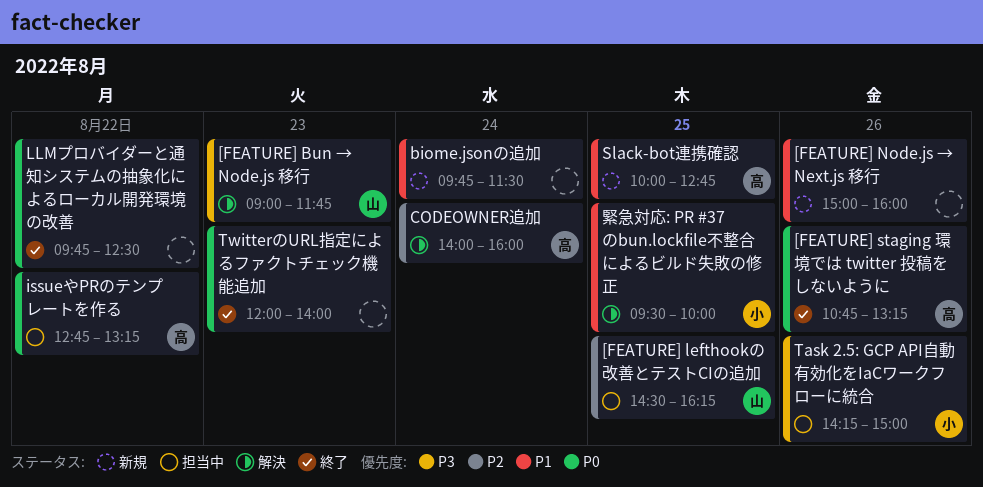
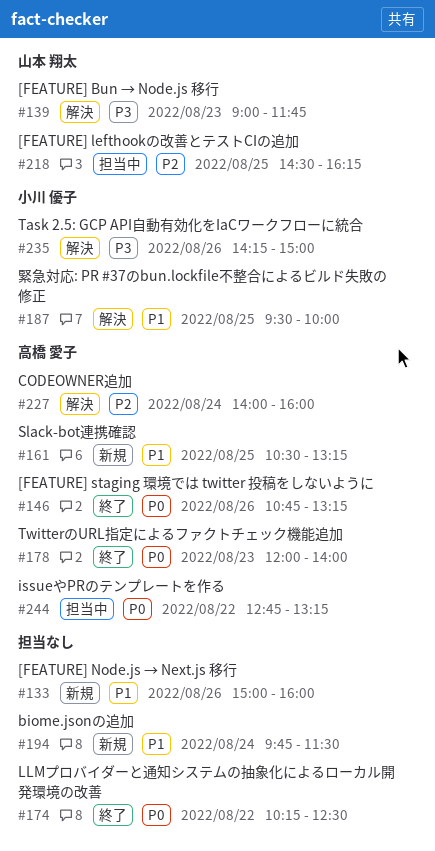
LLMプロバイダーと通知システムの抽象化によるローカル開発環境の改善, begins: 09:45 -> 10:15
Slack-bot連携確認, begins: 10:00 -> 10:30
Slack-bot連携確認, ends: 12:45 -> 13:15
Task 2.5: GCP API自動有効化をIaCワークフローに統合, status: 担当中 -> 解決
TwitterのURL指定によるファクトチェック機能追加, owner: none -> 高橋 愛子

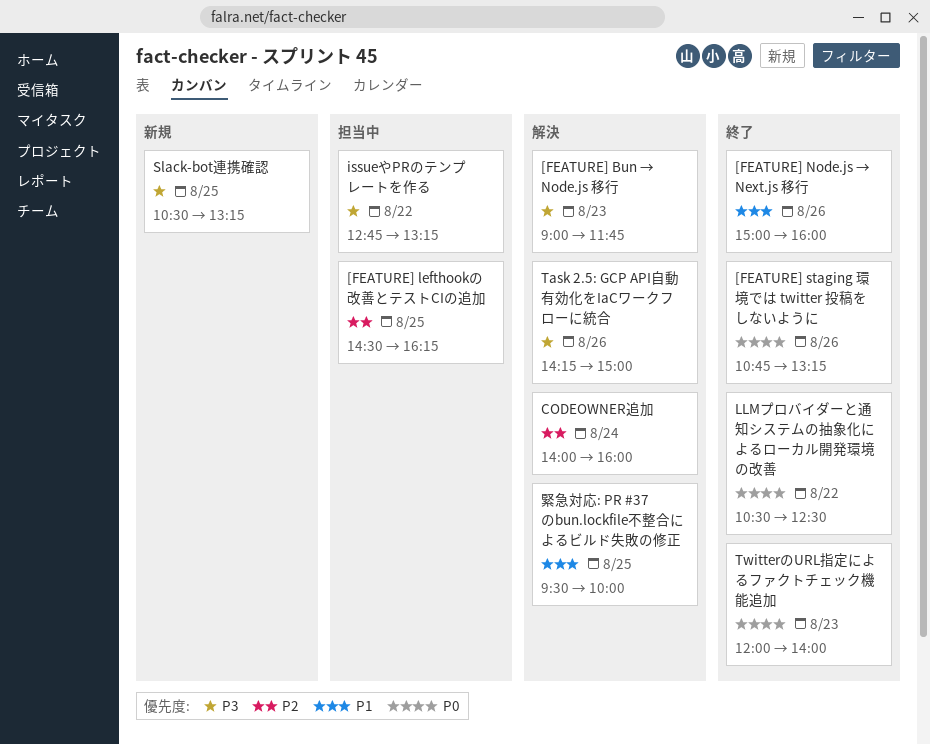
[FEATURE] Node.js → Next.js 移行, status: 新規 -> 終了
biome.jsonの追加: present -> none
issueやPRのテンプレートを作る, priority: P0 -> P3
LLMプロバイダーと通知システムの抽象化によるローカル開発環境の改善, begins: 10:15 -> 10:30
Slack-bot連携確認, priority: P1 -> P3

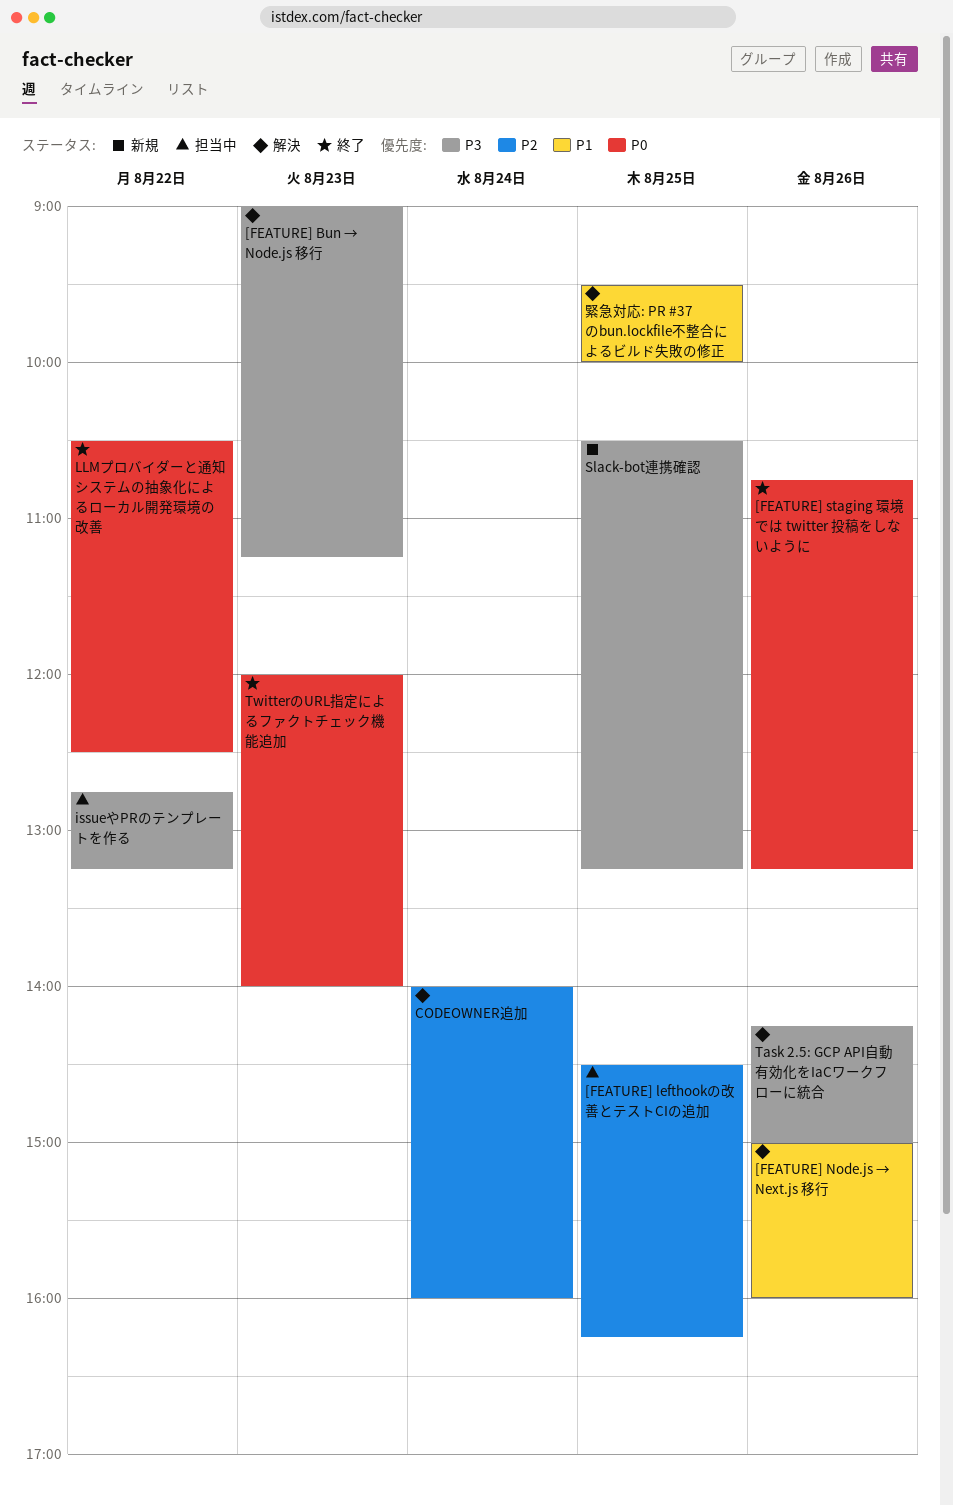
[FEATURE] Bun → Node.js 移行, ends: 11:45 -> 11:15
[FEATURE] Node.js → Next.js 移行, status: 終了 -> 解決

